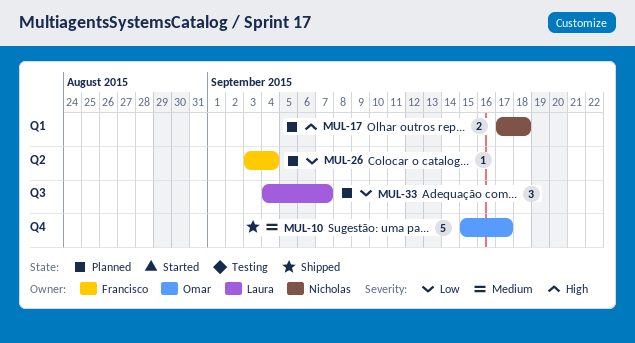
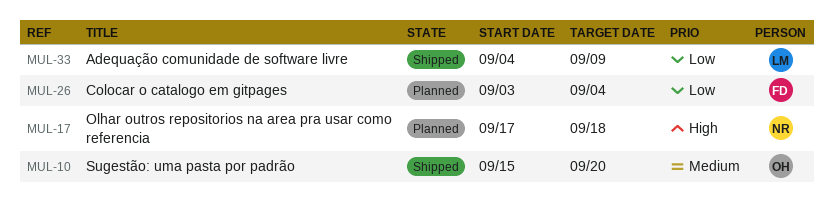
MUL-10, due: Sep 17 -> Sep 20
MUL-33, status: Planned -> Shipped
MUL-33, due: Sep 7 -> Sep 9

